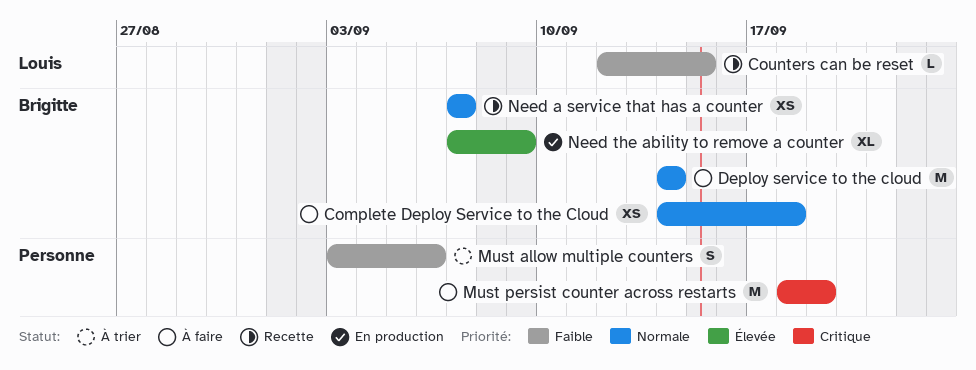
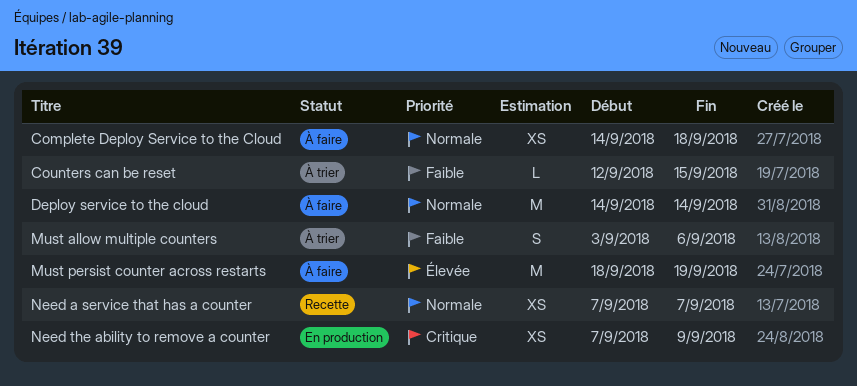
Counters can be reset, status: Recette -> À trier
Must persist counter across restarts, priority: Critique -> Élevée
Need the ability to remove a counter, priority: Élevée -> Critique
Need the ability to remove a counter, estimate: XL -> XS

